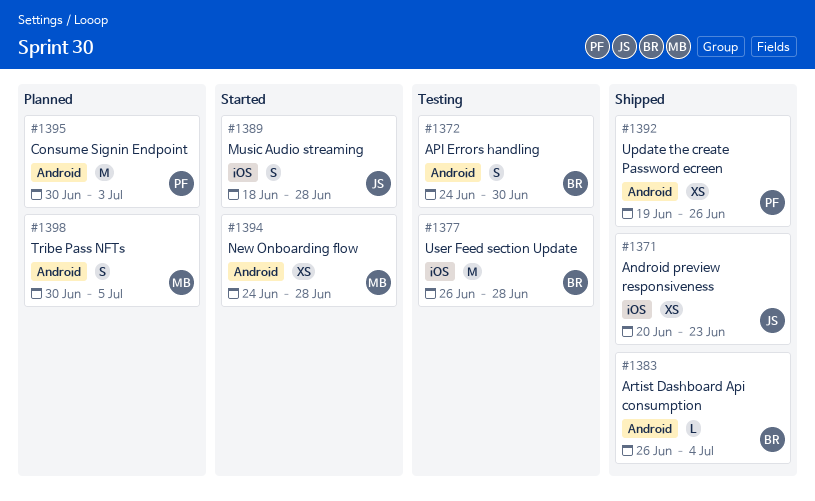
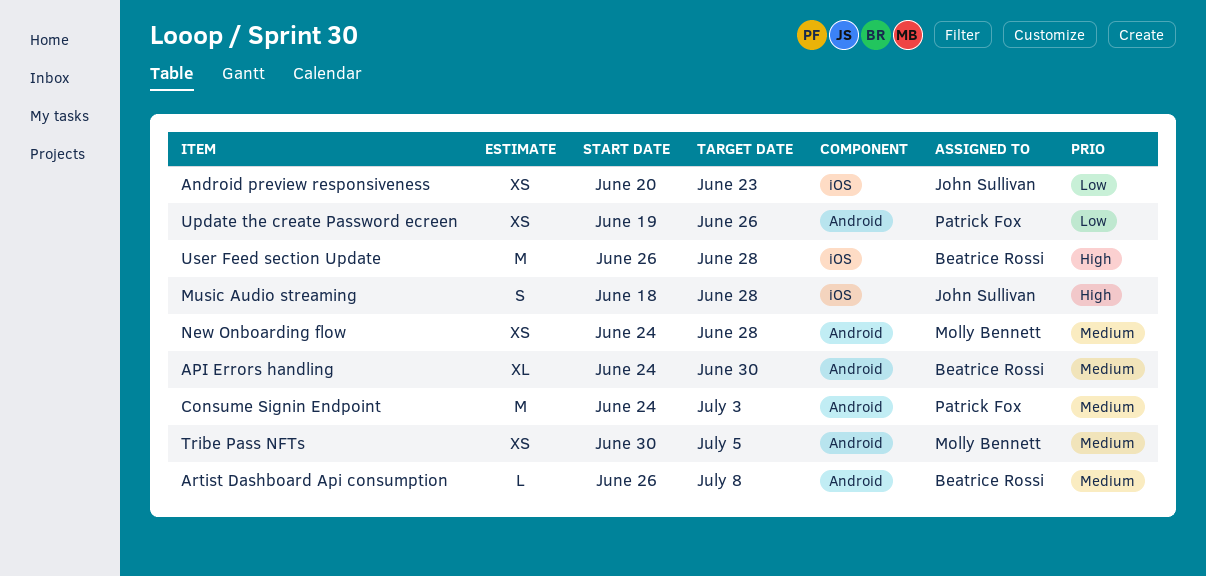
API Errors handling, estimate: S -> XL
Artist Dashboard Api consumption, due: Jul 4 -> Jul 8
Consume Signin Endpoint, start: Jun 30 -> Jun 24
Tribe Pass NFTs, estimate: S -> XS

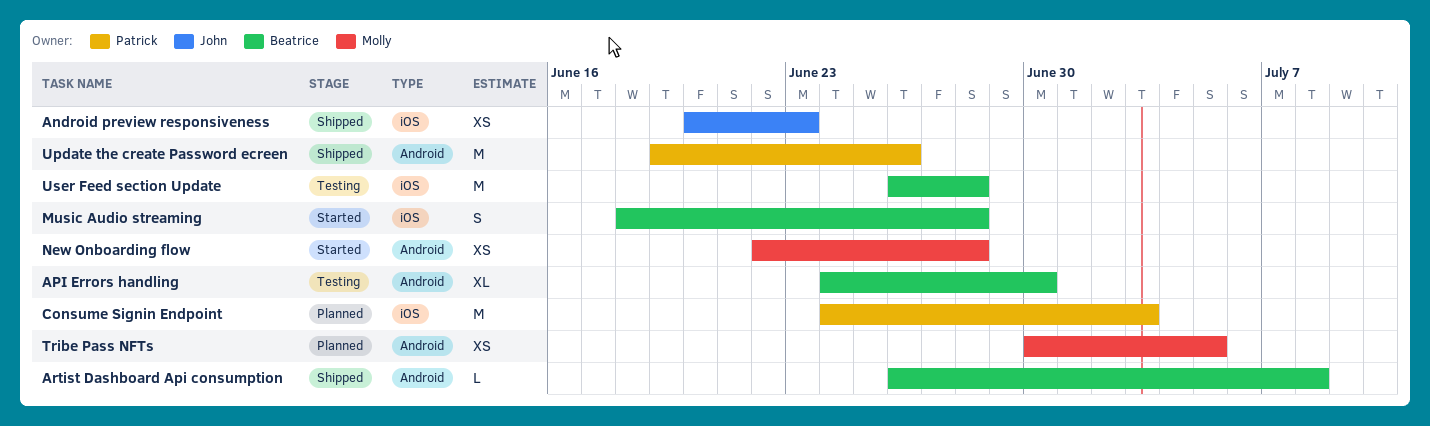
Consume Signin Endpoint, label: Android -> iOS
Music Audio streaming, owner: John Sullivan -> Beatrice Rossi
New Onboarding flow, start: Jun 24 -> Jun 22
Update the create Password ecreen, estimate: XS -> M

